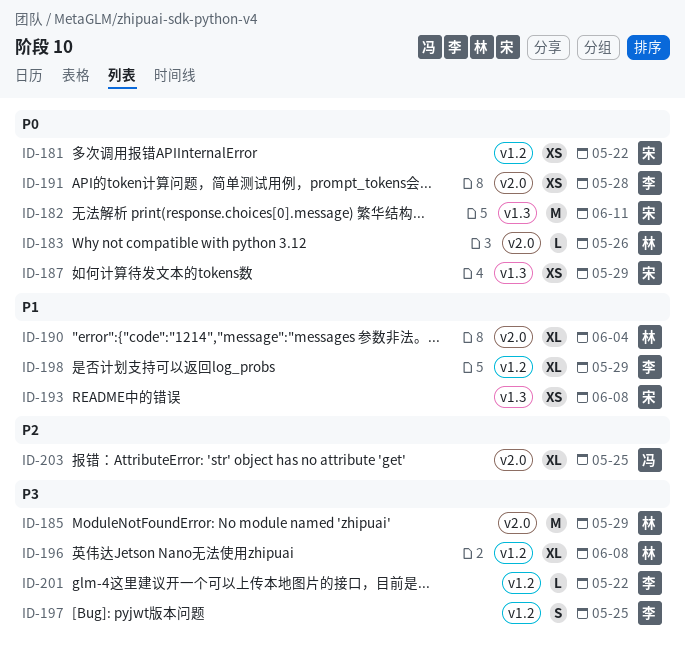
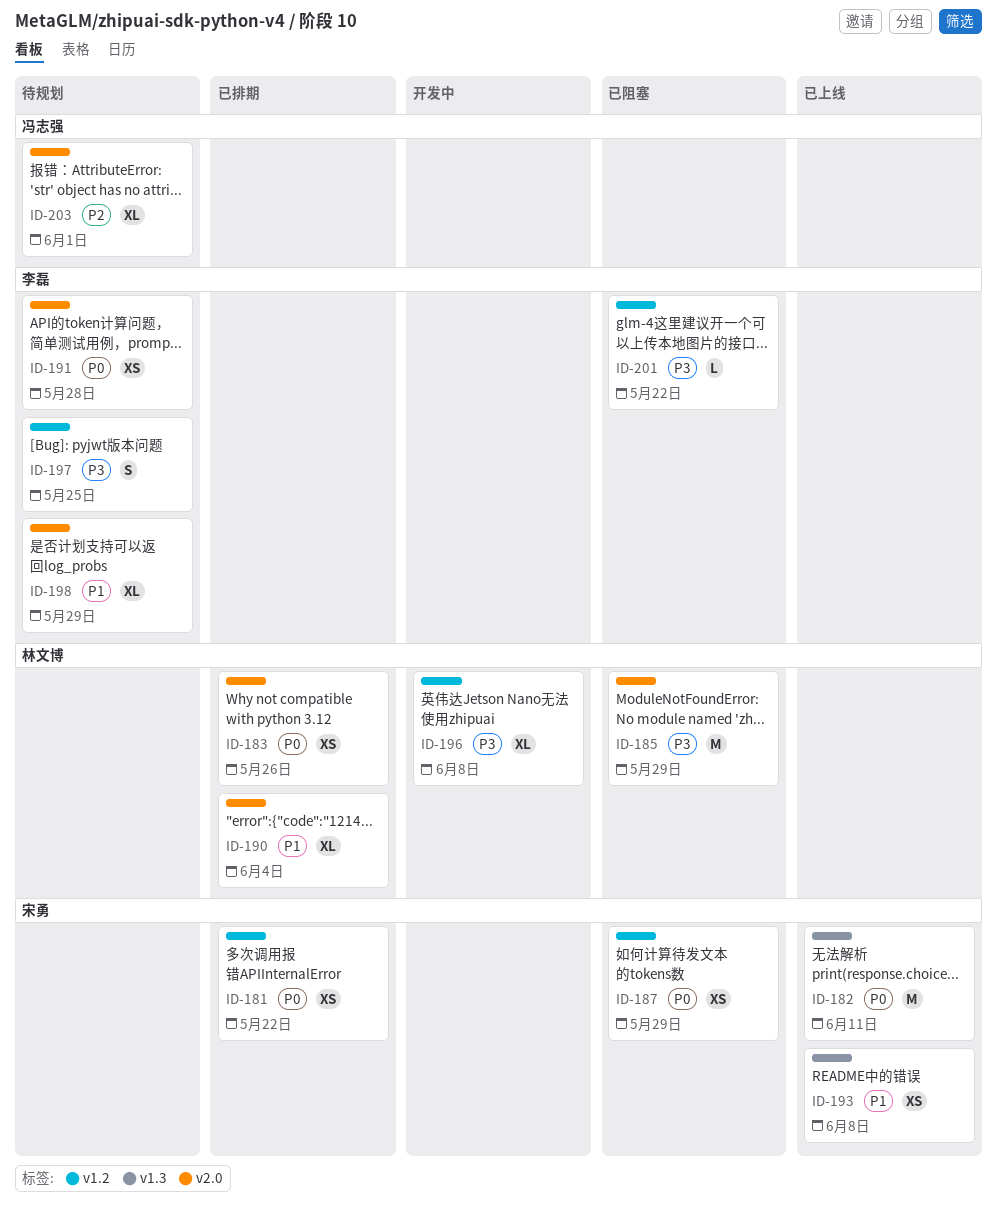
ID-183, estimate: L -> XS
ID-187, label: v1.3 -> v1.2
ID-198, label: v1.2 -> v2.0
ID-203, due: May 25 -> Jun 1

